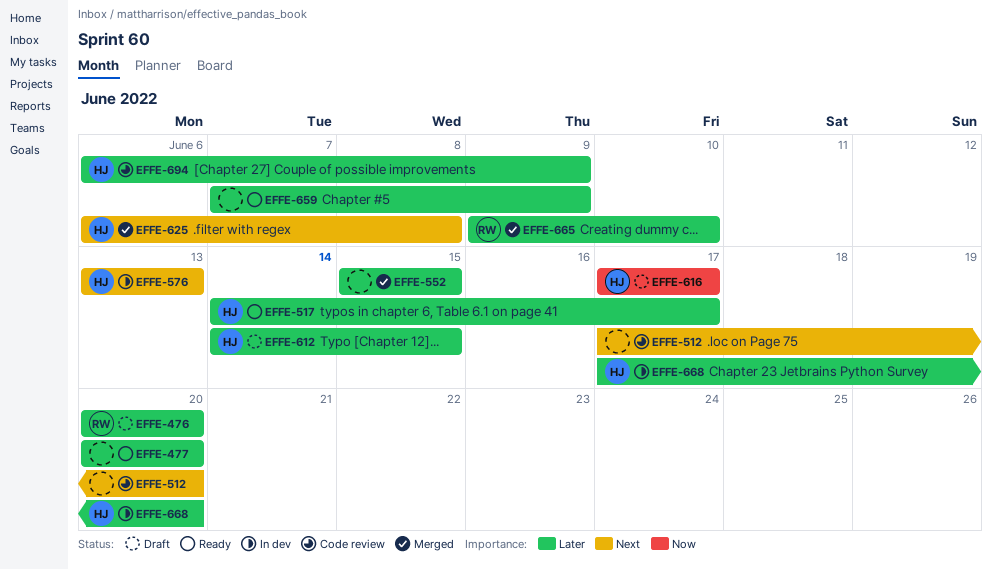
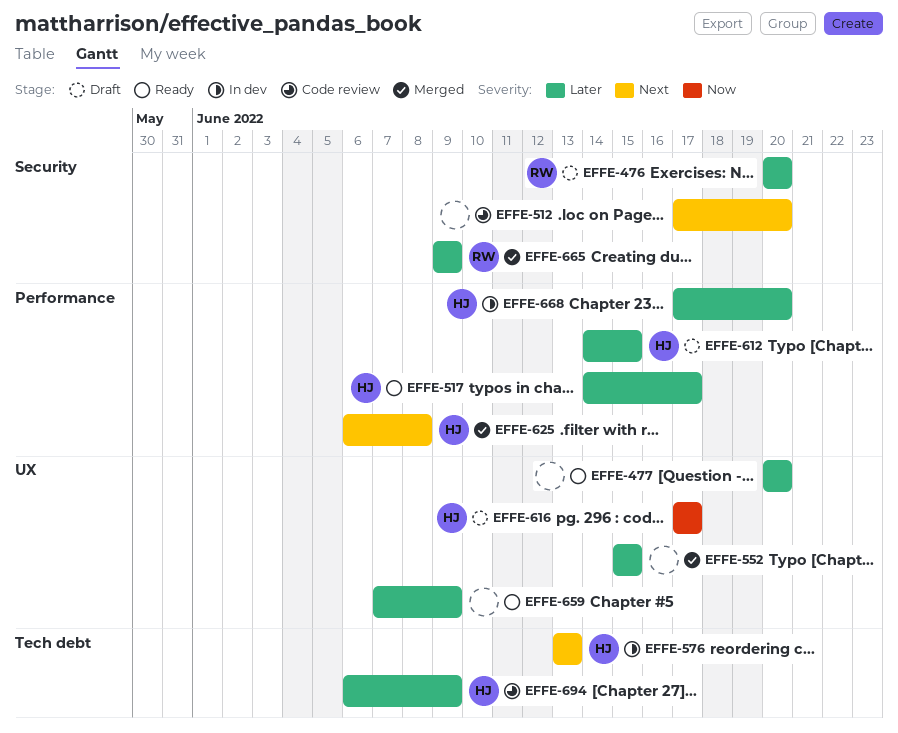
EFFE-665, due: Jun 10 -> Jun 9

